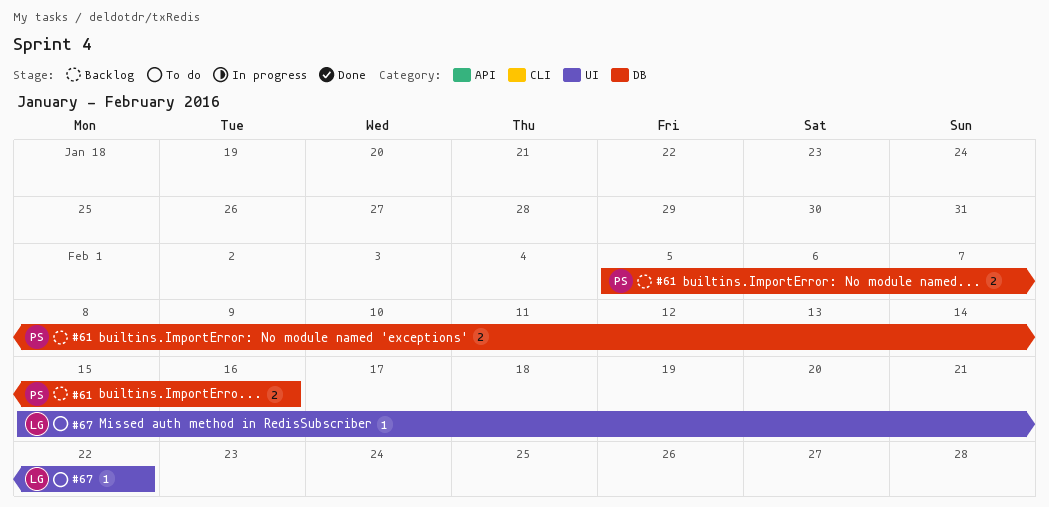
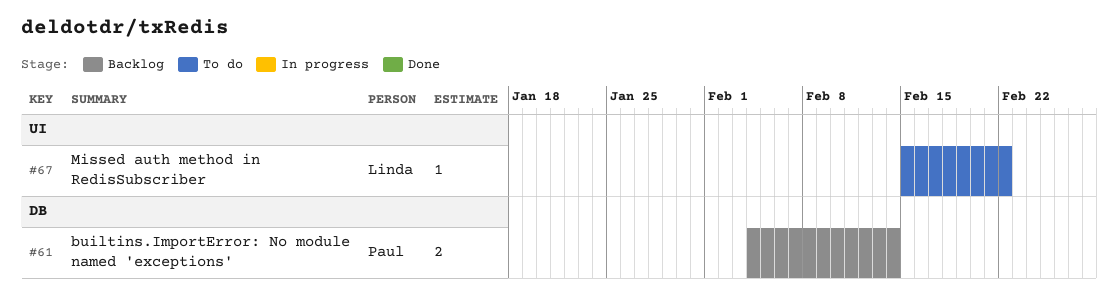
#61, start: Feb 5 -> Feb 4
#61, due: Feb 16 -> Feb 14

